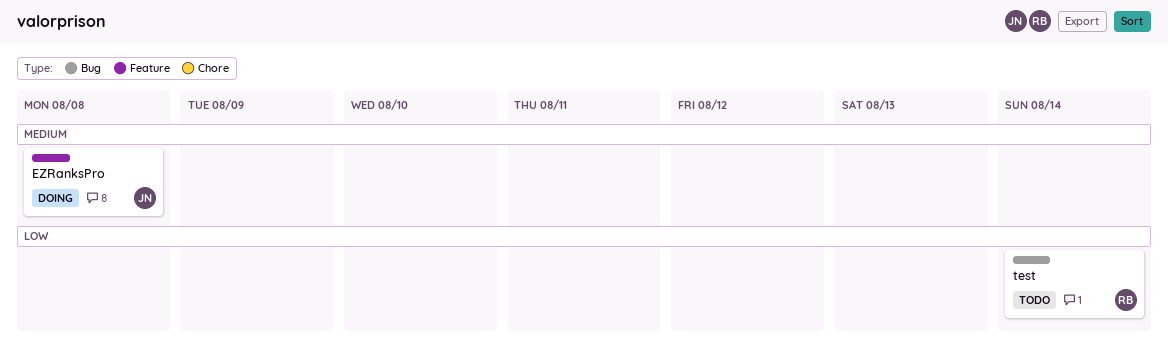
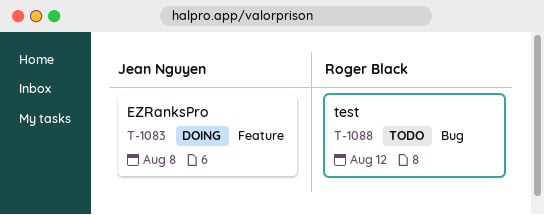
test, due: Aug 14 -> Aug 12

